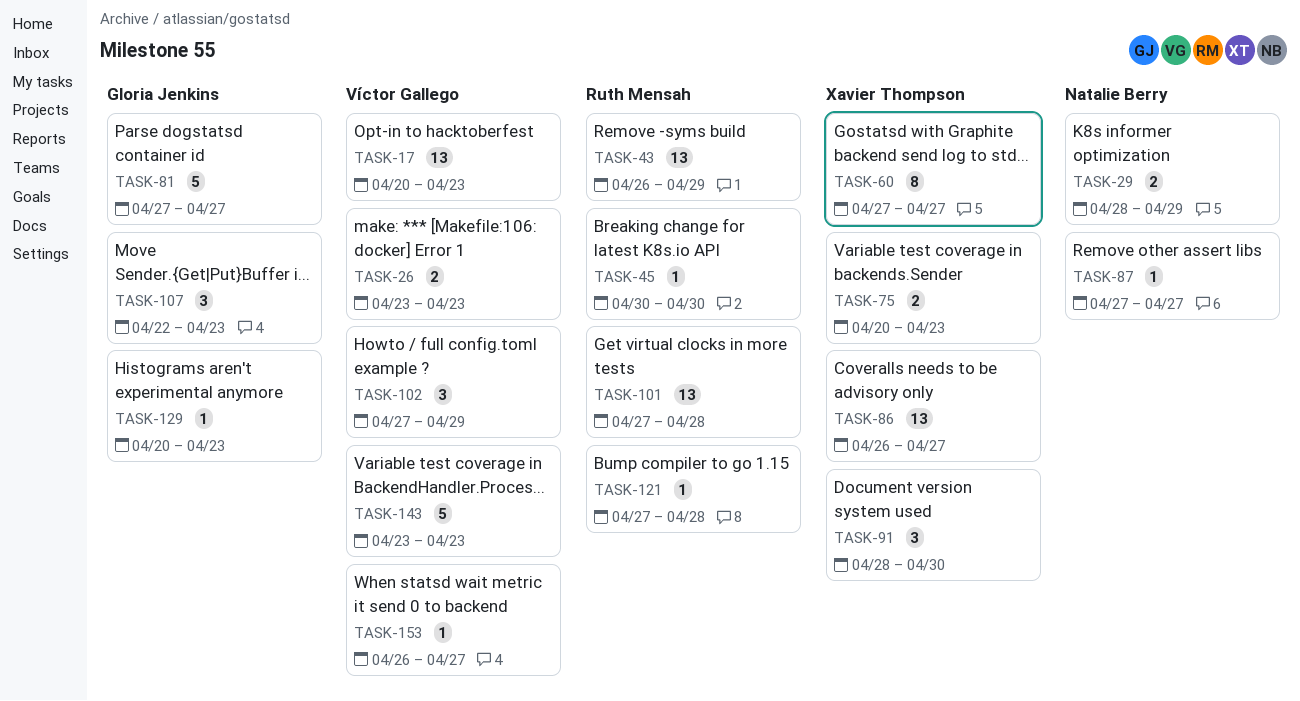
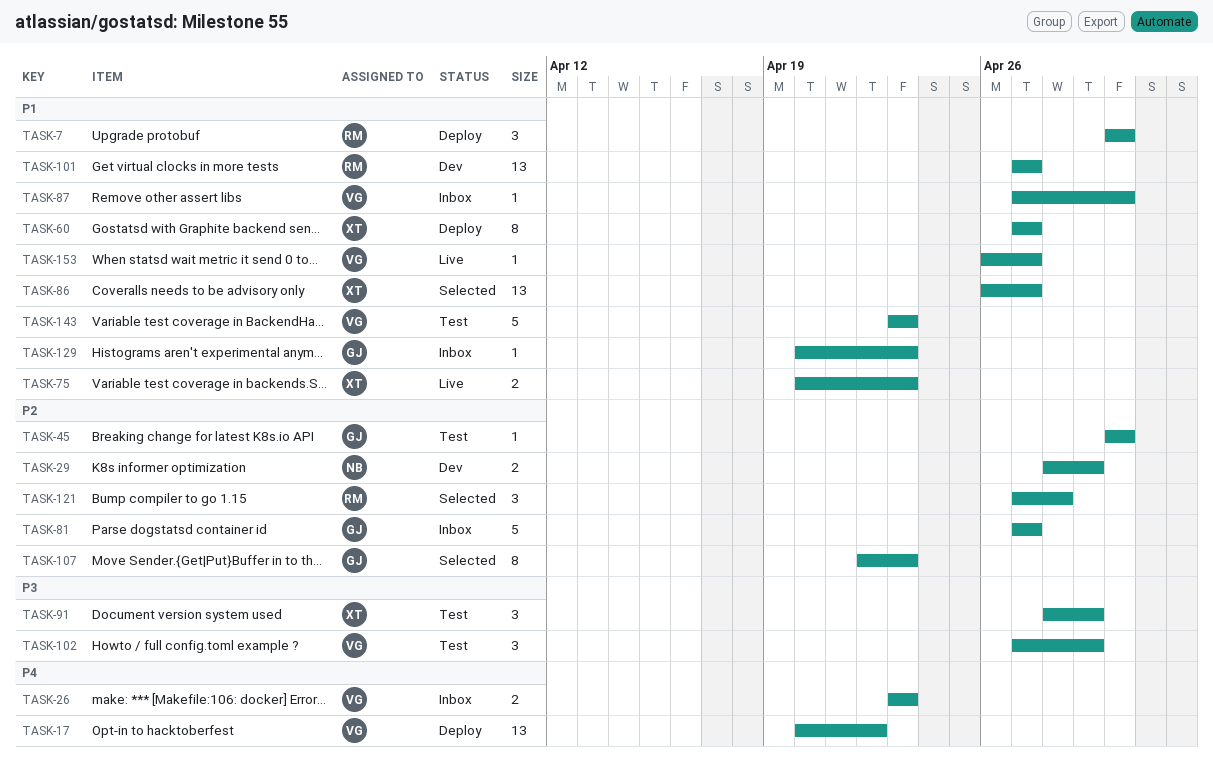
TASK-7: none -> present
TASK-17, due: Apr 23 -> Apr 22
TASK-43: present -> none
TASK-45, owner: Ruth Mensah -> Gloria Jenkins
TASK-87, owner: Natalie Berry -> Víctor Gallego
TASK-87, due: Apr 27 -> Apr 30
TASK-91, due: Apr 30 -> Apr 29
TASK-101, due: Apr 28 -> Apr 27
TASK-107, estimate: 3 -> 8
TASK-121, estimate: 1 -> 3

